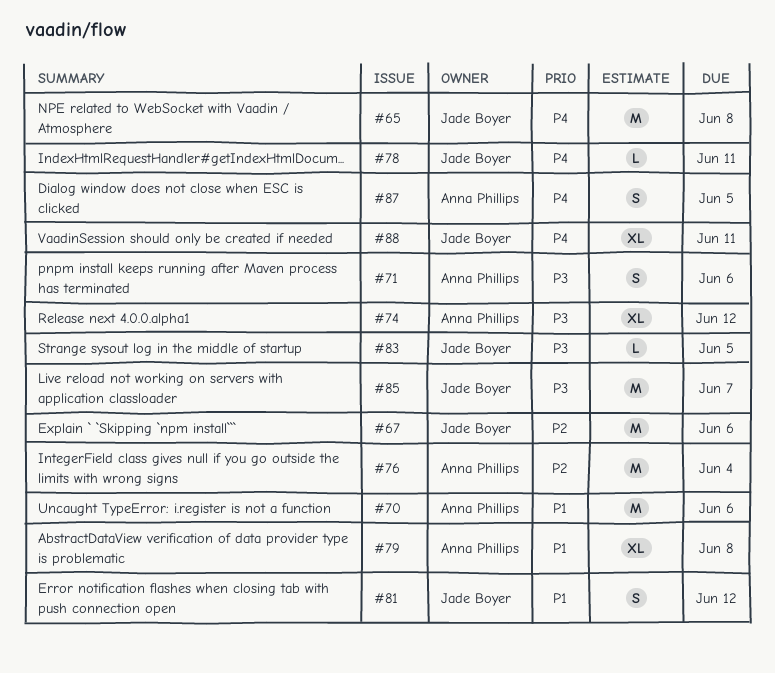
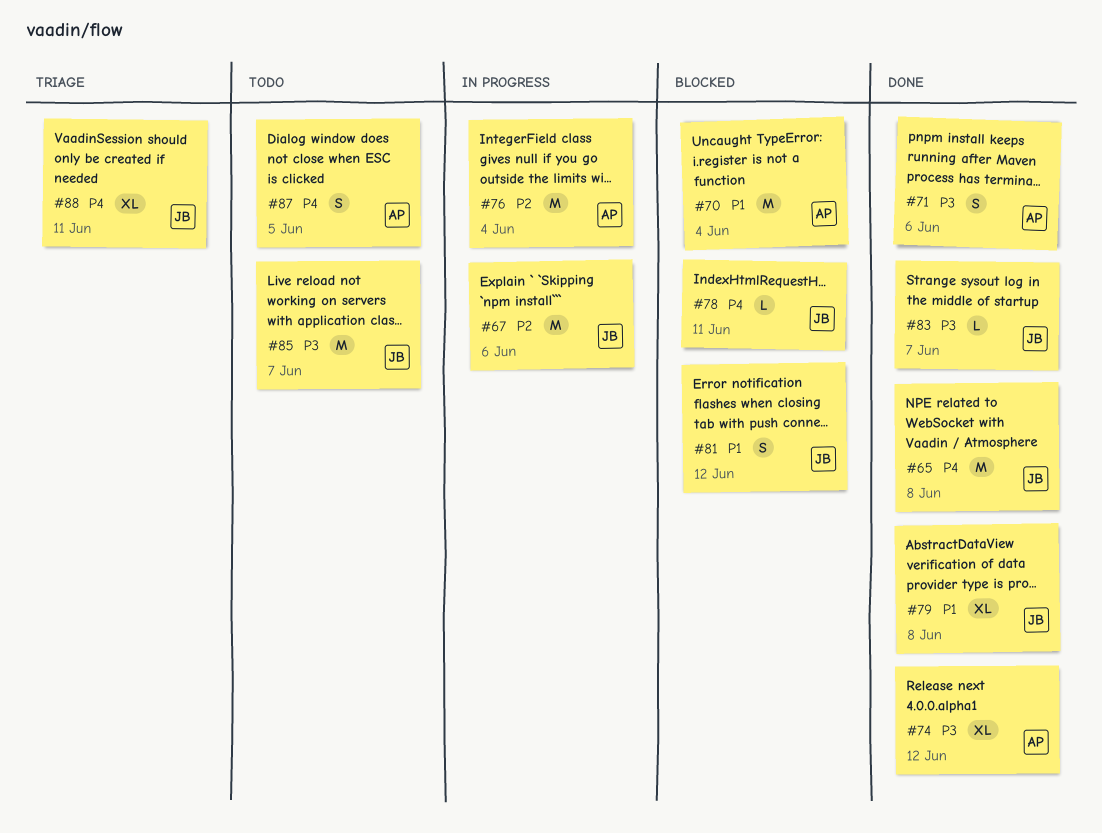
#70, due: Jun 6 -> Jun 4
#79, owner: Anna Phillips -> Jade Boyer
#83, due: Jun 5 -> Jun 7

